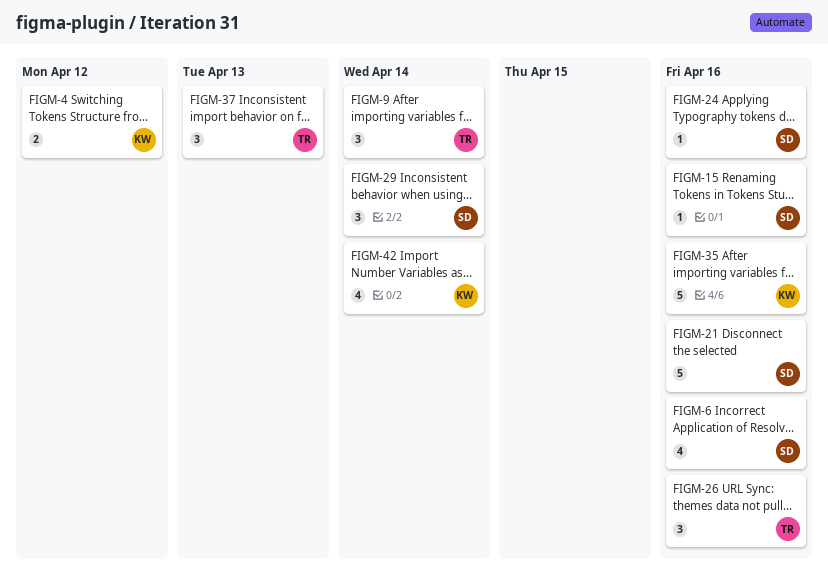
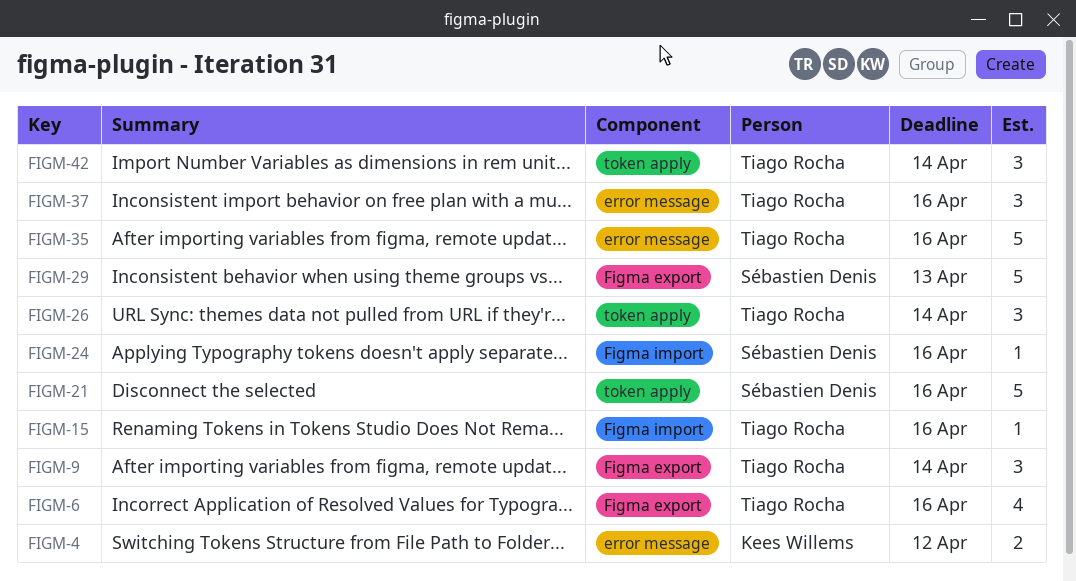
FIGM-6, owner: Sébastien Denis -> Tiago Rocha
FIGM-15, owner: Sébastien Denis -> Tiago Rocha
FIGM-26, due: Apr 16 -> Apr 14
FIGM-29, estimate: 3 -> 5
FIGM-29, due: Apr 14 -> Apr 13
FIGM-35, owner: Kees Willems -> Tiago Rocha
FIGM-37, due: Apr 13 -> Apr 16
FIGM-42, owner: Kees Willems -> Tiago Rocha
FIGM-42, estimate: 4 -> 3

